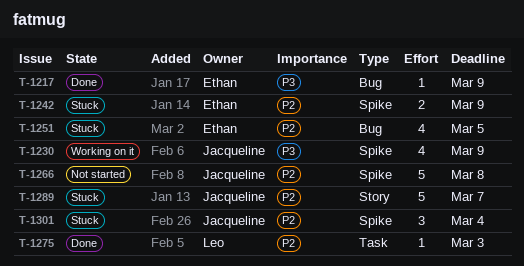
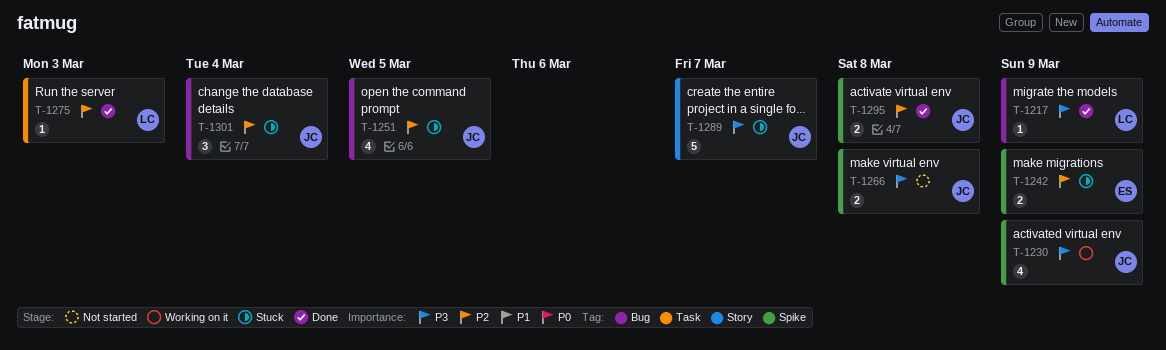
T-1217, owner: Ethan -> Leo
T-1251, owner: Ethan -> Jacqueline
T-1266, priority: P2 -> P3
T-1266, estimate: 5 -> 2
T-1289, priority: P2 -> P3
T-1295: none -> present
T-1301, label: Spike -> Bug

